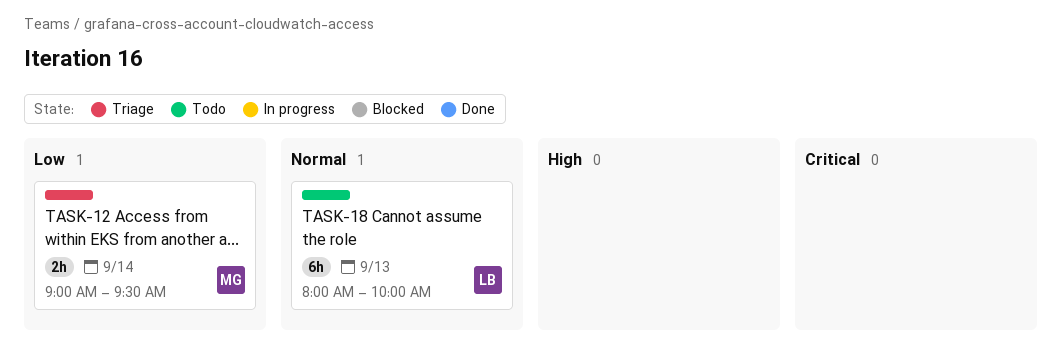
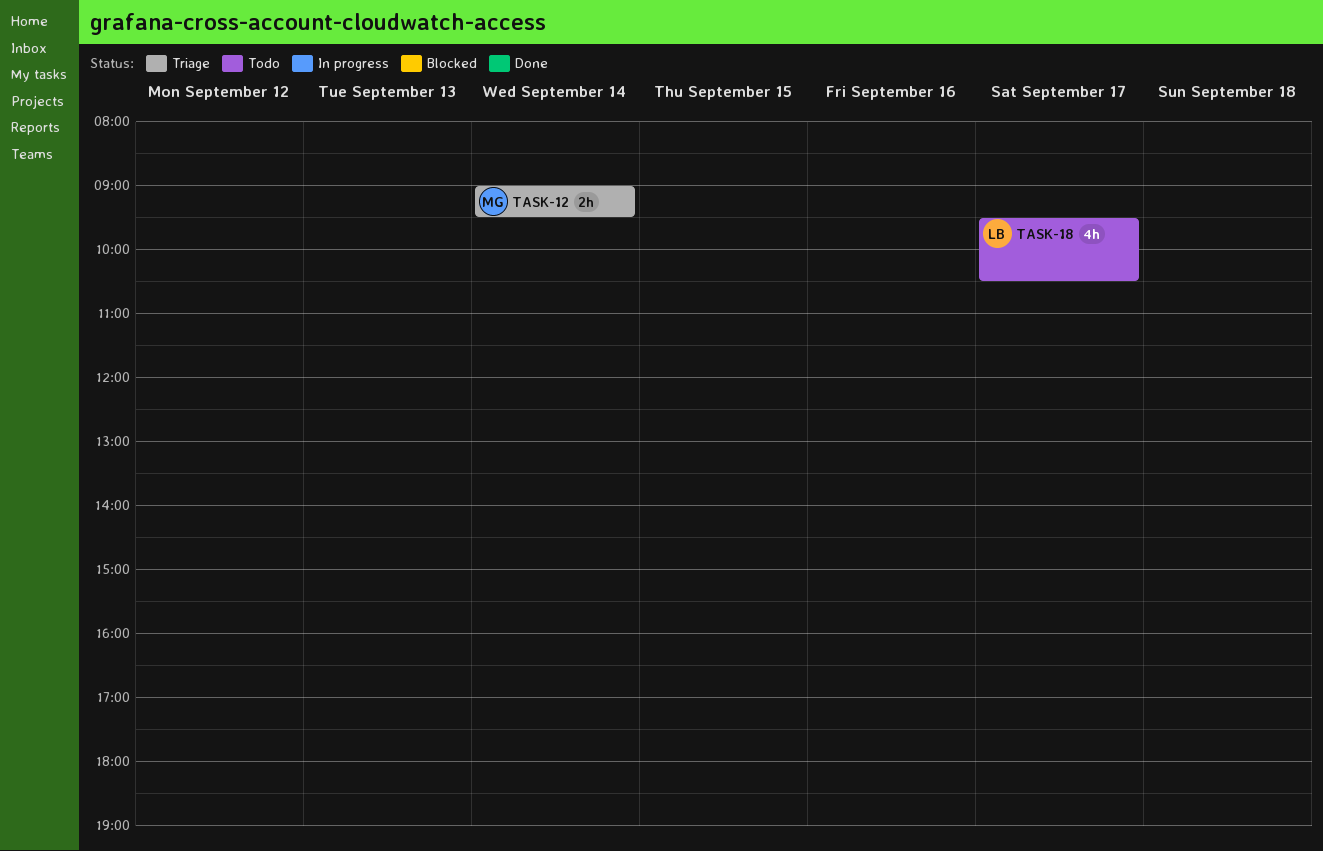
TASK-18, estimate: 6h -> 4h
TASK-18, day: Sep 13 -> Sep 17
TASK-18, begins: 08:00 -> 09:30
TASK-18, ends: 10:00 -> 10:30

